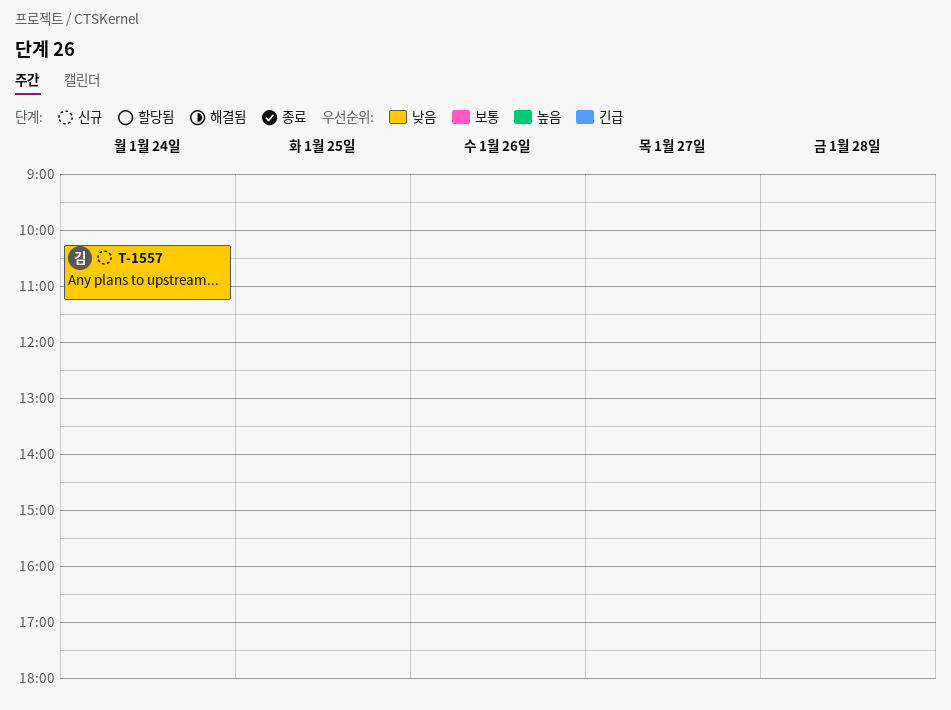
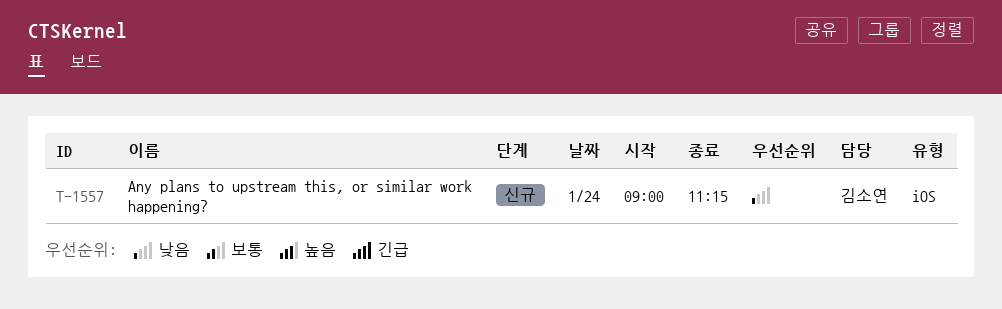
T-1557, begins: 10:15 -> 09:00

